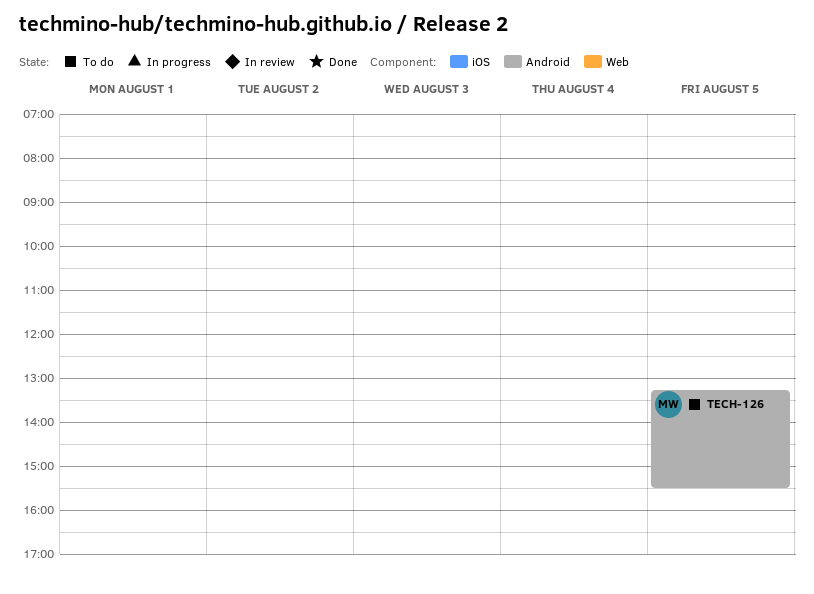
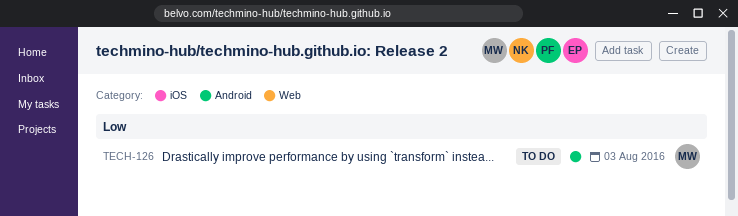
TECH-126, day: Aug 5 -> Aug 3

